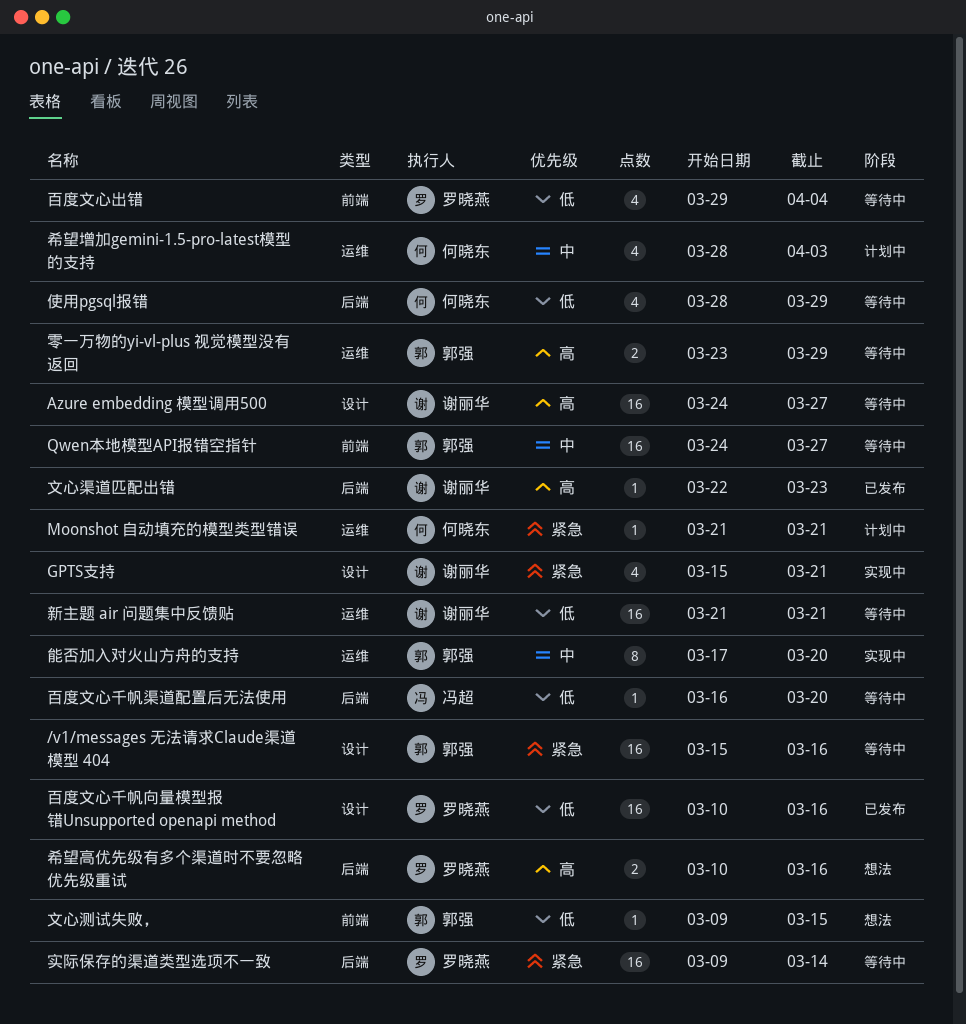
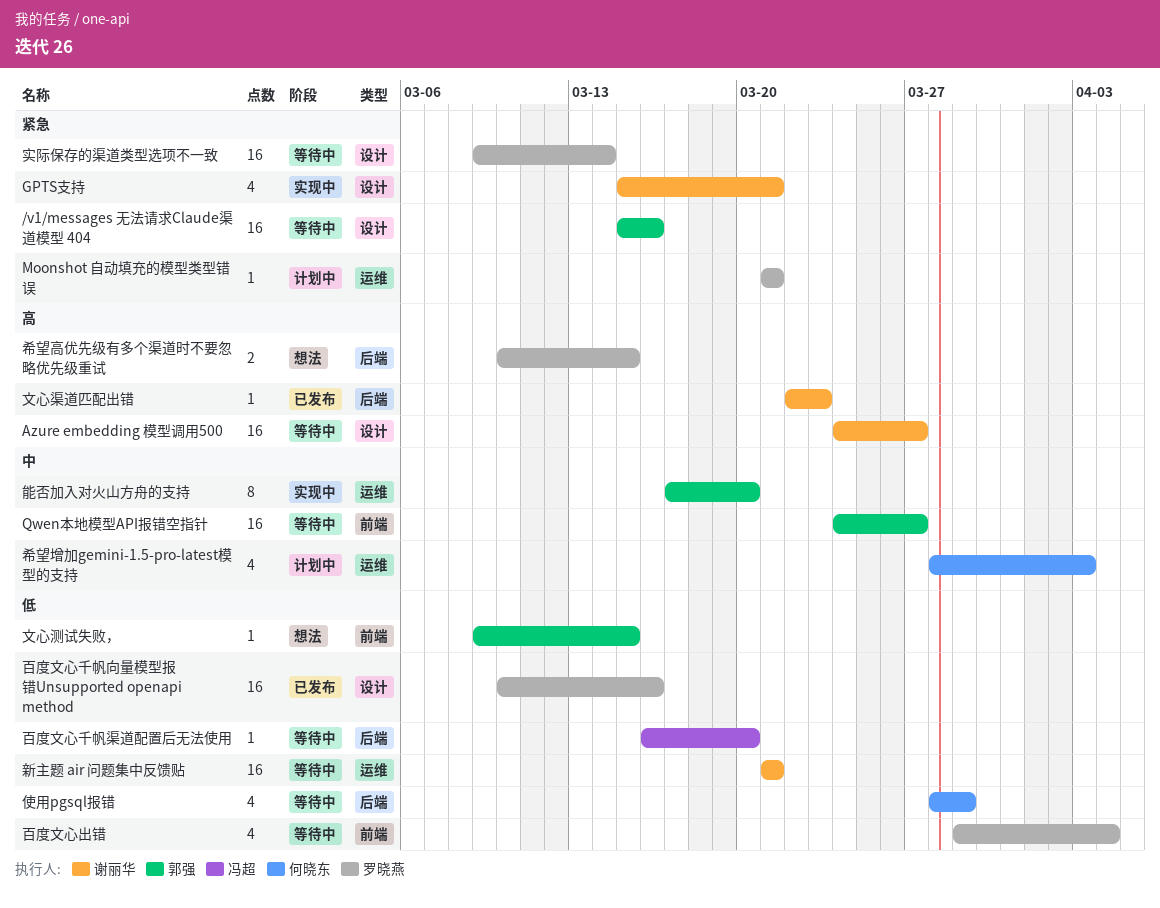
Moonshot 自动填充的模型类型错误, owner: 何晓东 -> 罗晓燕
实际保存的渠道类型选项不一致, label: 后端 -> 设计
希望高优先级有多个渠道时不要忽略优先级重试, due: Mar 16 -> Mar 15
零一万物的yi-vl-plus 视觉模型没有返回: present -> none

